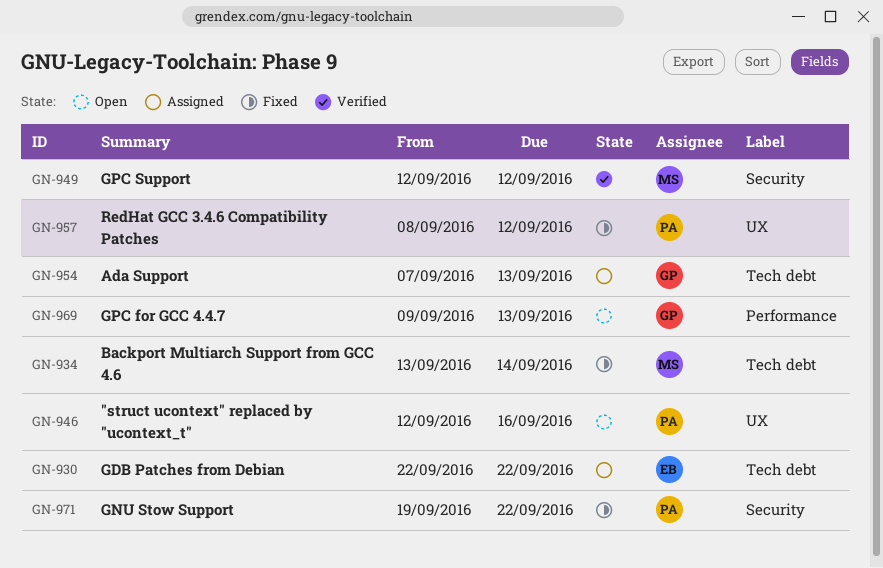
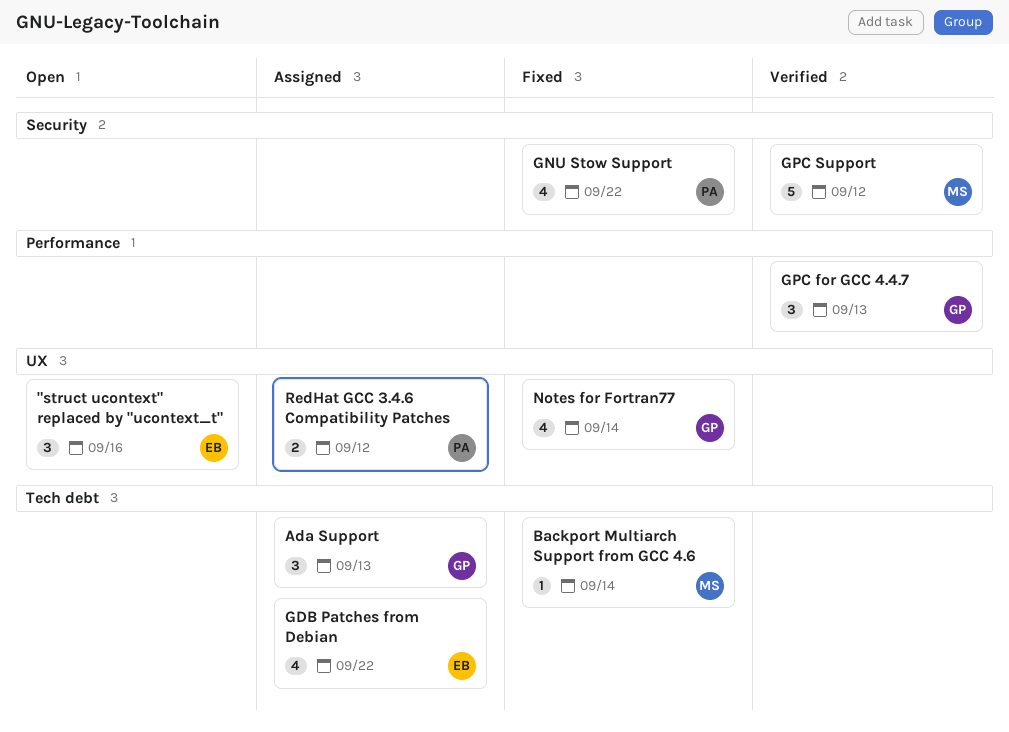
"struct ucontext" replaced by "ucontext_t", owner: PA -> EB
GPC for GCC 4.4.7, status: Open -> Verified
Notes for Fortran77: none -> present
RedHat GCC 3.4.6 Compatibility Patches, status: Fixed -> Assigned

